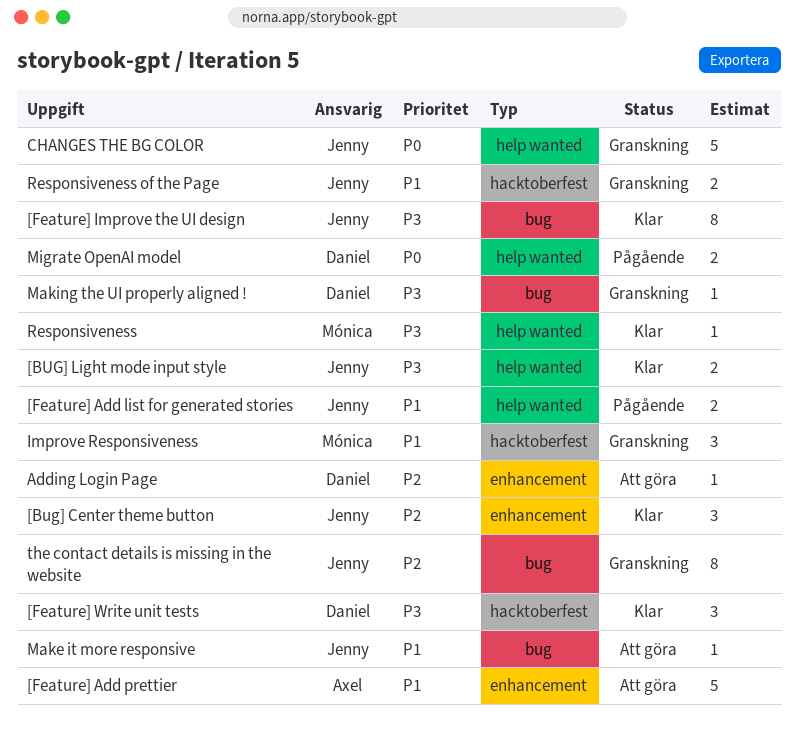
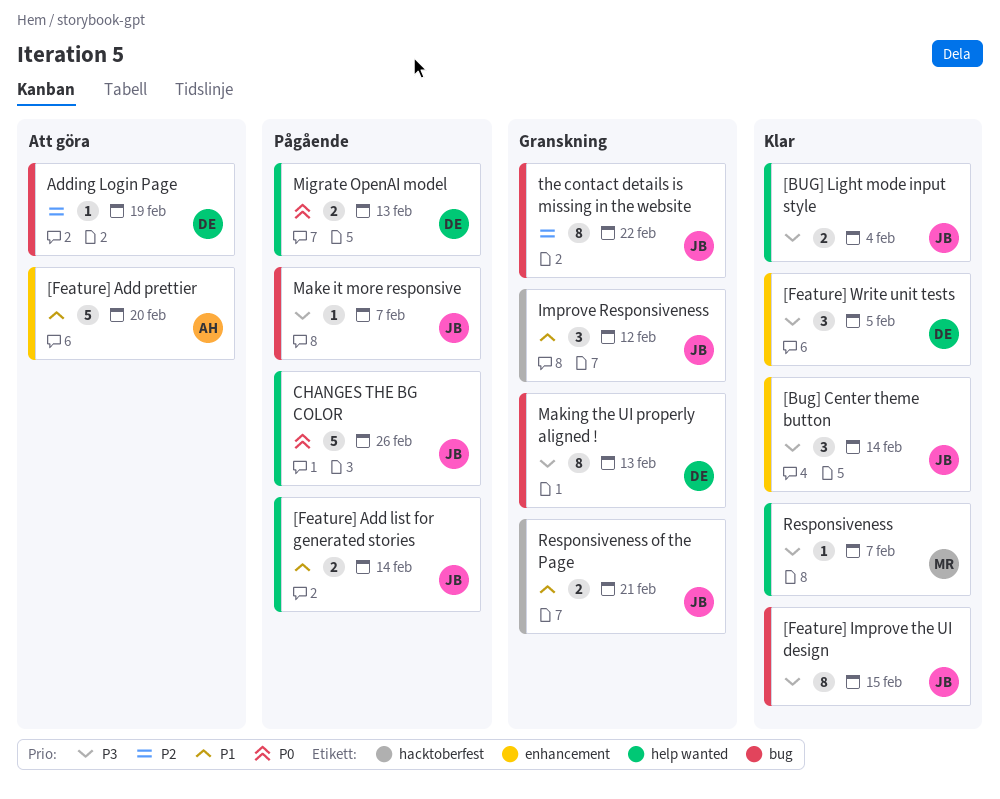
[Bug] Center theme button, priority: P2 -> P3
[Feature] Write unit tests, label: hacktoberfest -> enhancement
Adding Login Page, label: enhancement -> bug
CHANGES THE BG COLOR, status: Granskning -> Pågående
Improve Responsiveness, owner: Mónica -> Jenny
Make it more responsive, status: Att göra -> Pågående
Make it more responsive, priority: P1 -> P3
Making the UI properly aligned !, estimate: 1 -> 8

